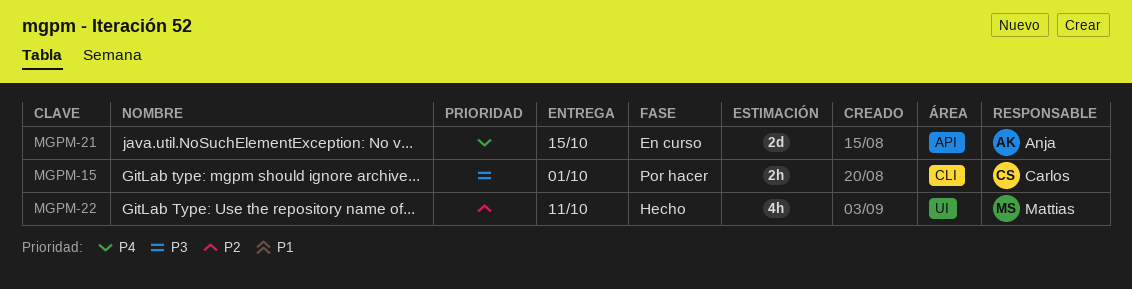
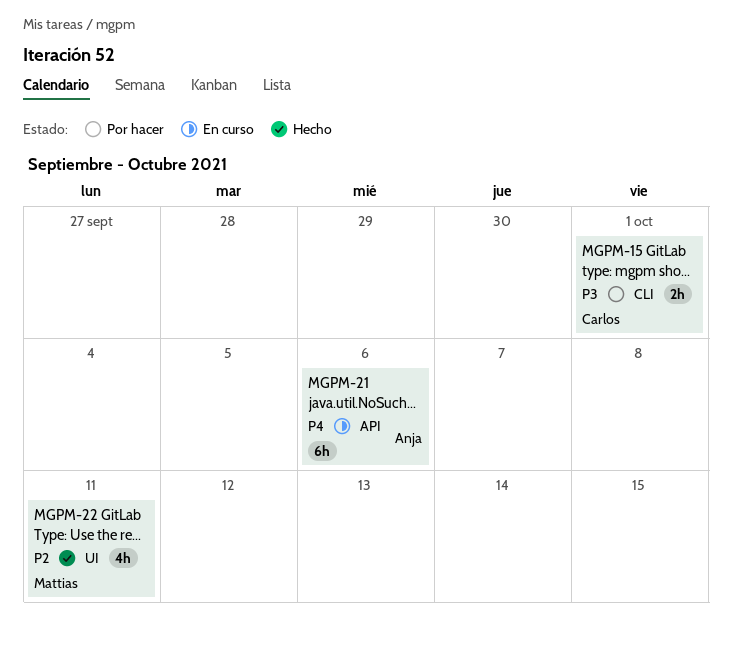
MGPM-21, estimate: 2d -> 6h
MGPM-21, due: Oct 15 -> Oct 6

